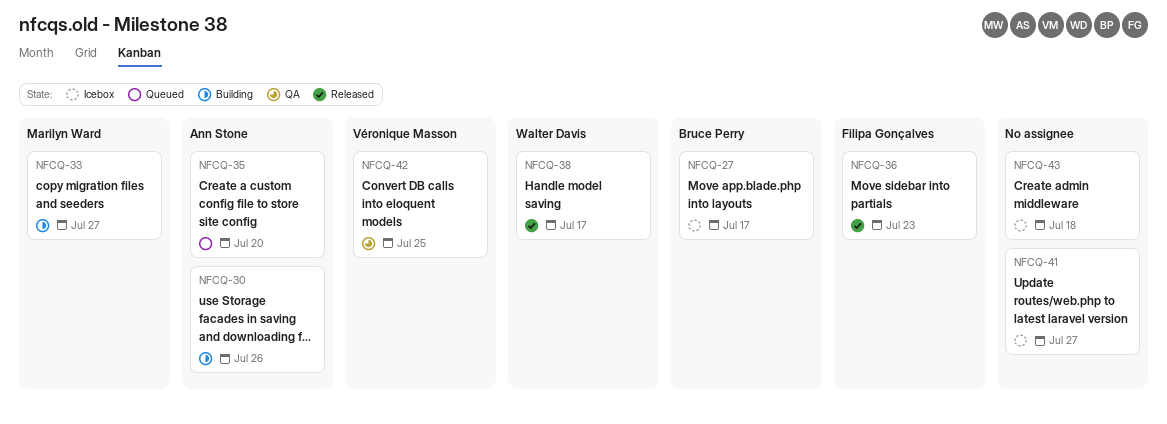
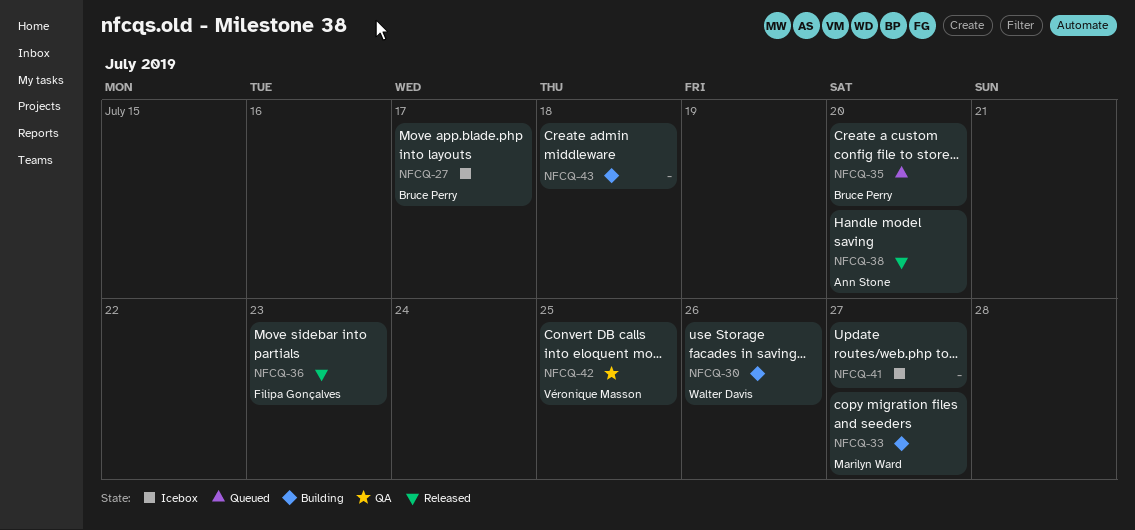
NFCQ-30, owner: Ann Stone -> Walter Davis
NFCQ-35, owner: Ann Stone -> Bruce Perry
NFCQ-38, owner: Walter Davis -> Ann Stone
NFCQ-38, due: Jul 17 -> Jul 20
NFCQ-43, status: Icebox -> Building

